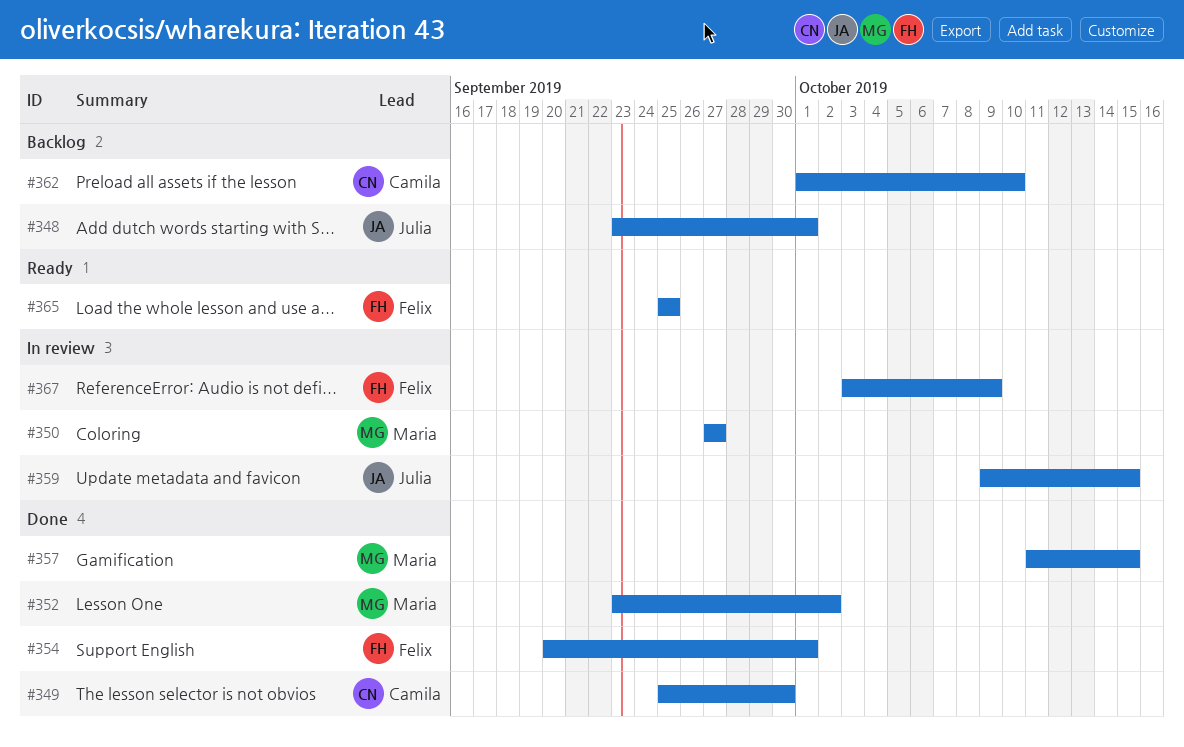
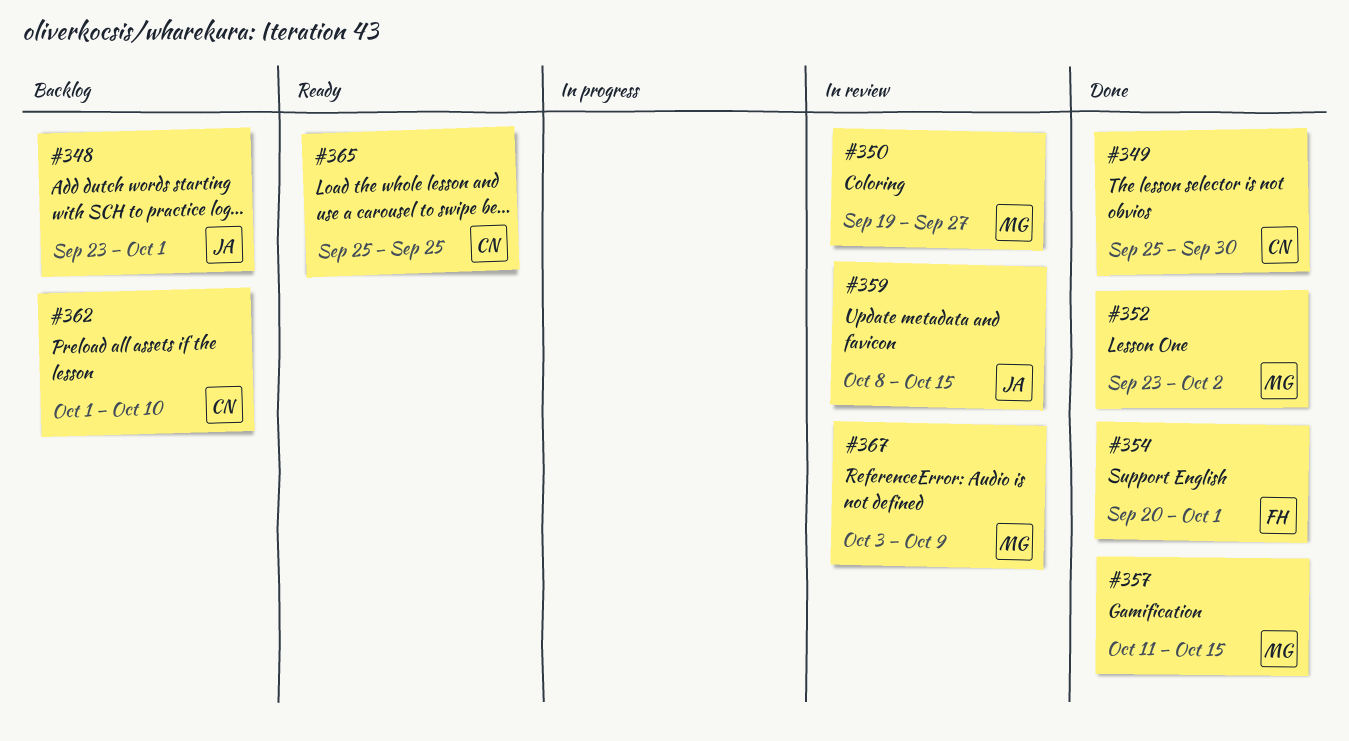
#350, start: Sep 27 -> Sep 19
#359, start: Oct 9 -> Oct 8
#365, owner: Felix -> Camila
#367, owner: Felix -> Maria

